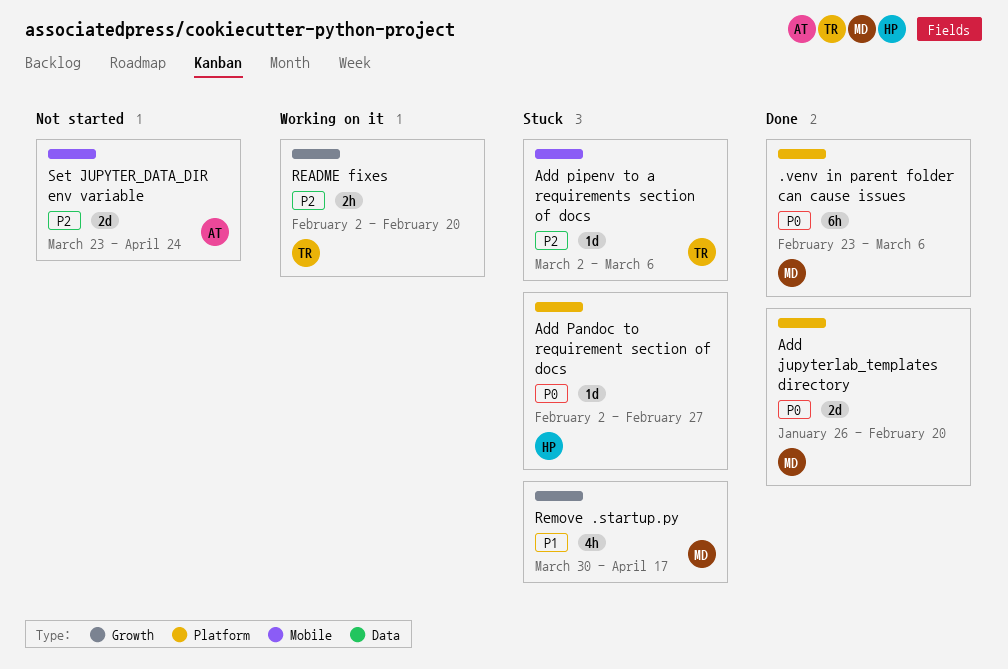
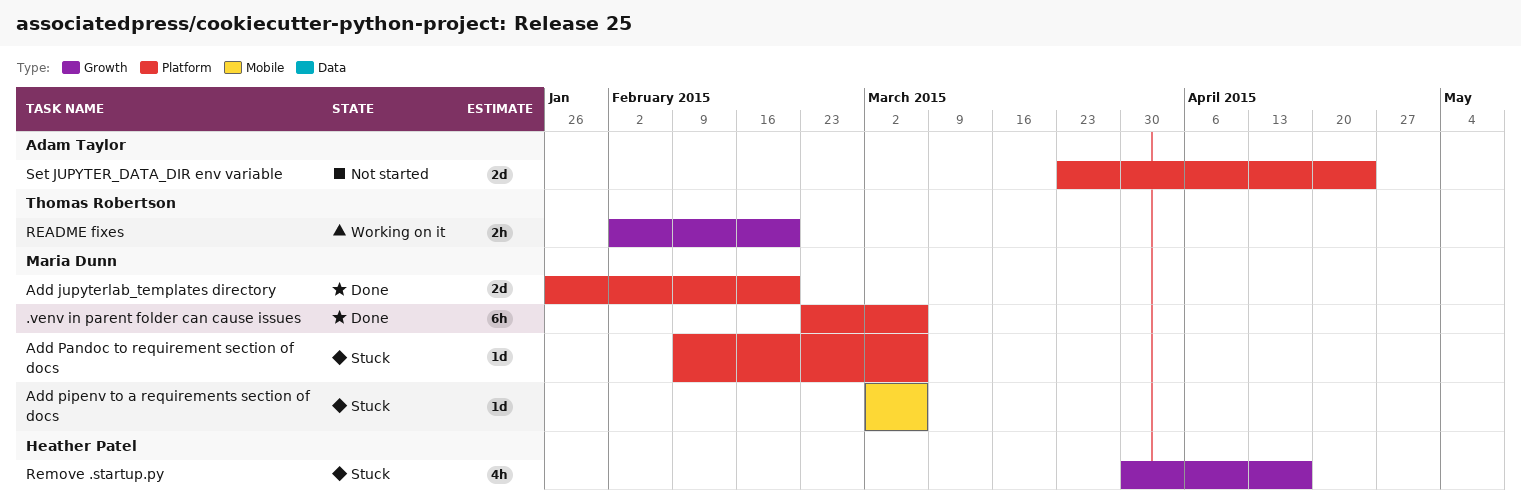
Add Pandoc to requirement section of docs, owner: Heather Patel -> Maria Dunn
Add Pandoc to requirement section of docs, start: Feb 2 -> Feb 9
Add Pandoc to requirement section of docs, due: Feb 27 -> Mar 6
Add pipenv to a requirements section of docs, owner: Thomas Robertson -> Maria Dunn
Remove .startup.py, owner: Maria Dunn -> Heather Patel
Set JUPYTER_DATA_DIR env variable, label: Mobile -> Platform

